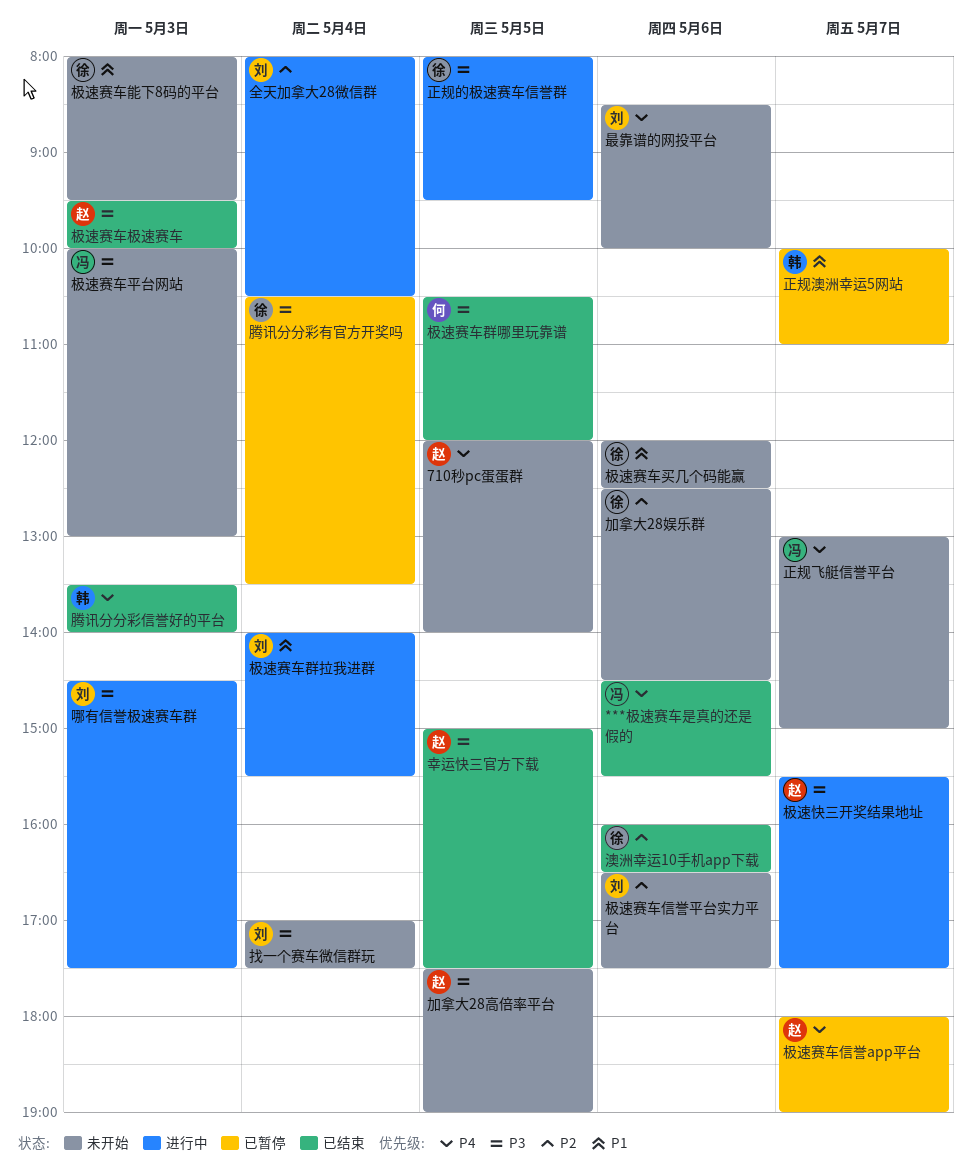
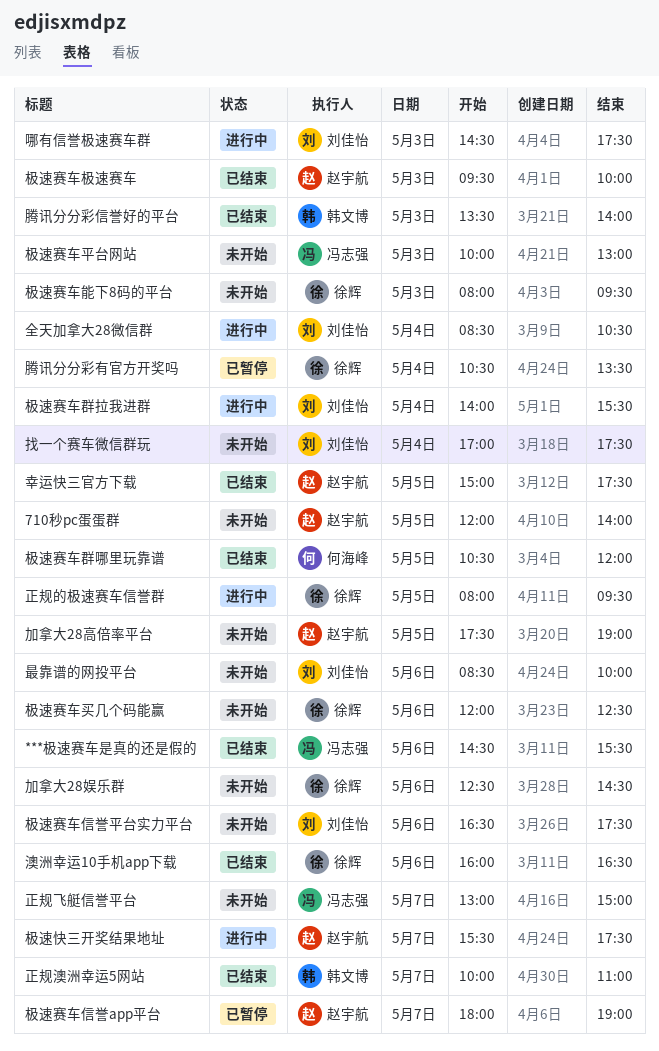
全天加拿大28微信群, begins: 08:00 -> 08:30
正规澳洲幸运5网站, status: 已暂停 -> 已结束

